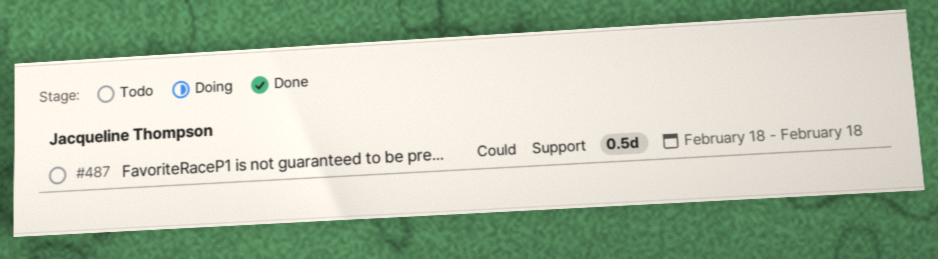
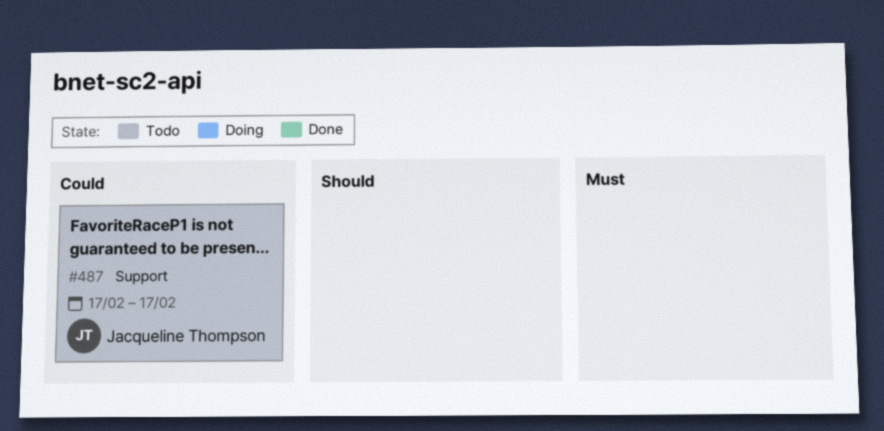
#487, start: Feb 18 -> Feb 17
#487, due: Feb 18 -> Feb 17

